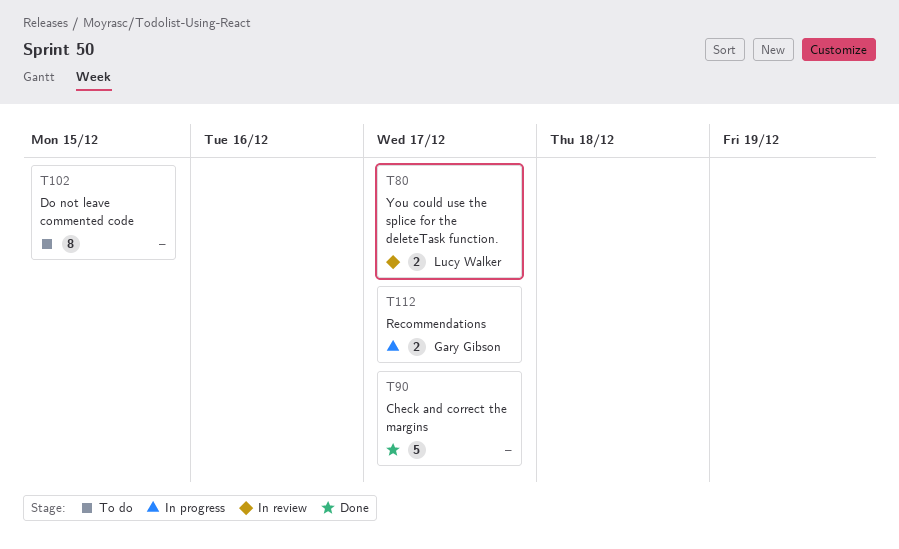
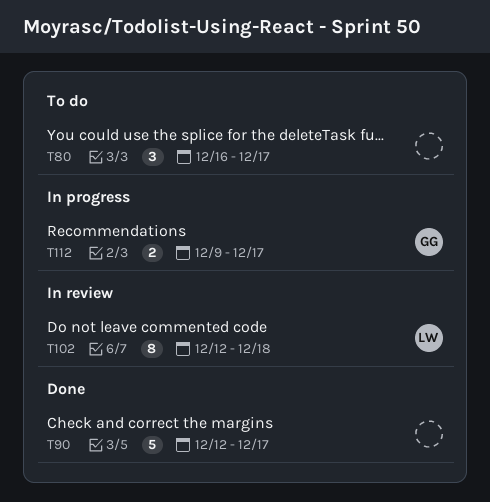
T80, status: In review -> To do
T80, owner: Lucy Walker -> none
T80, estimate: 2 -> 3
T102, status: To do -> In review
T102, owner: none -> Lucy Walker
T102, due: Dec 15 -> Dec 18

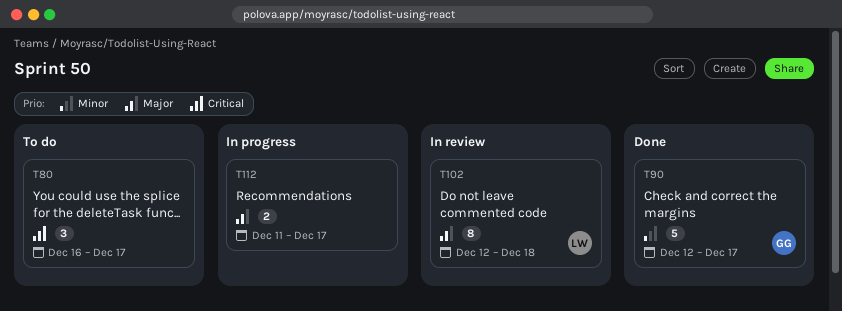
T90, owner: none -> GG
T112, owner: GG -> none
T112, start: Dec 9 -> Dec 11

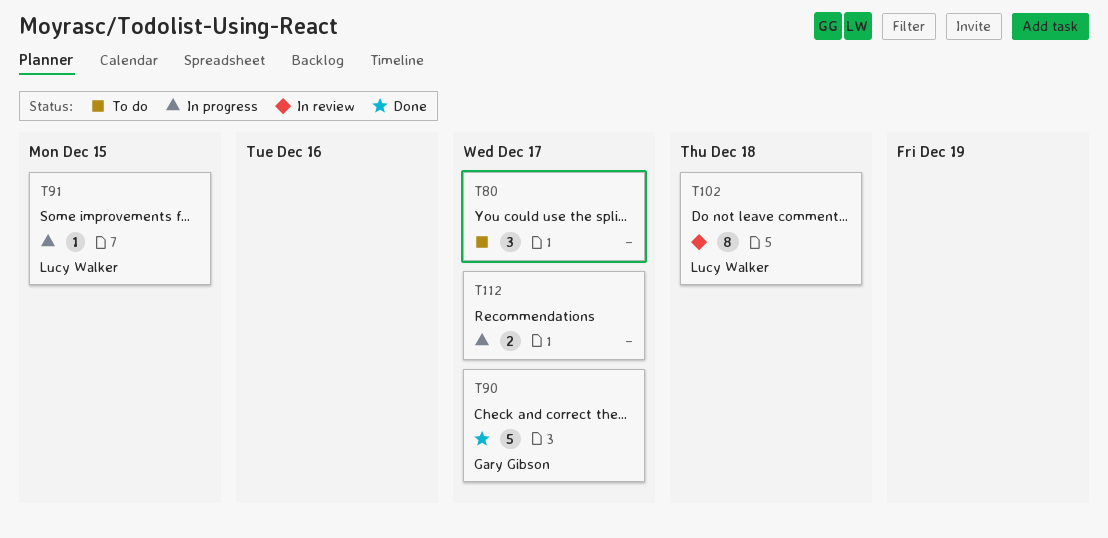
T91: none -> present

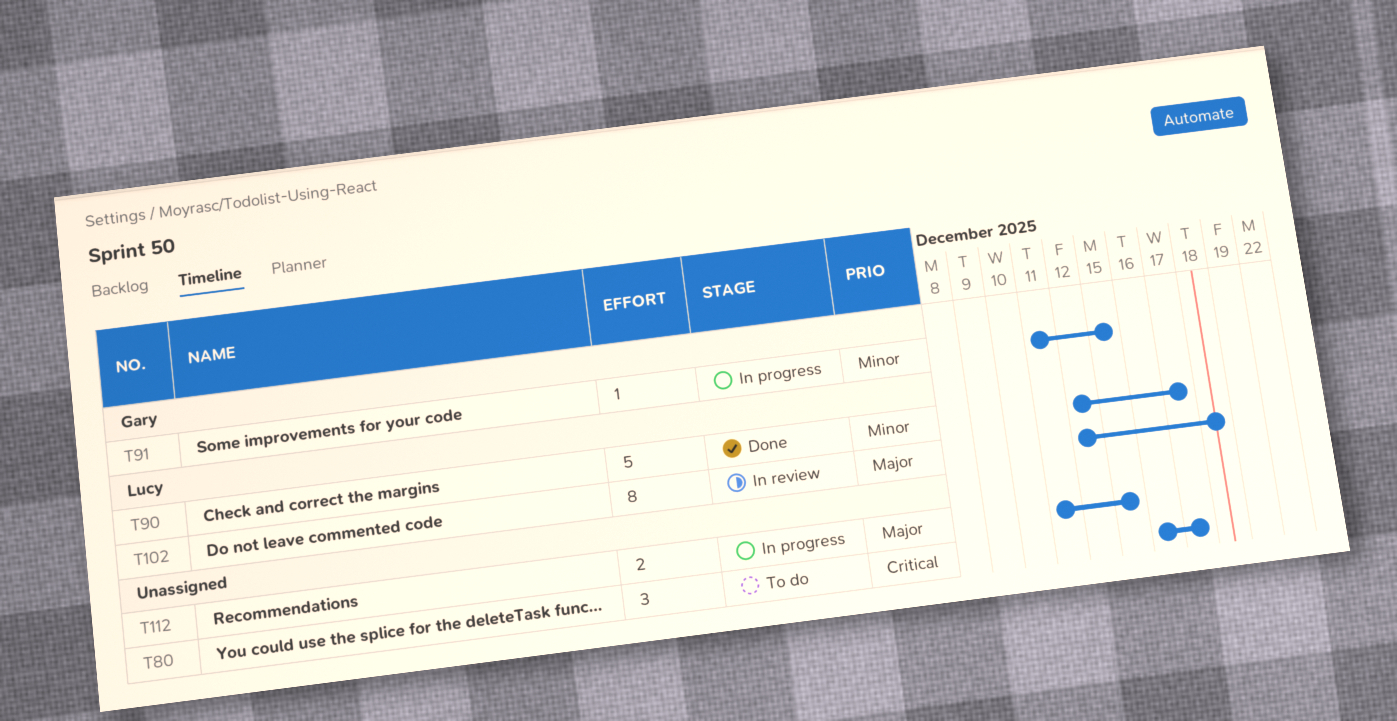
T90, owner: Gary Gibson -> Lucy Walker
T91, owner: Lucy Walker -> Gary Gibson
T112, due: Dec 17 -> Dec 15

